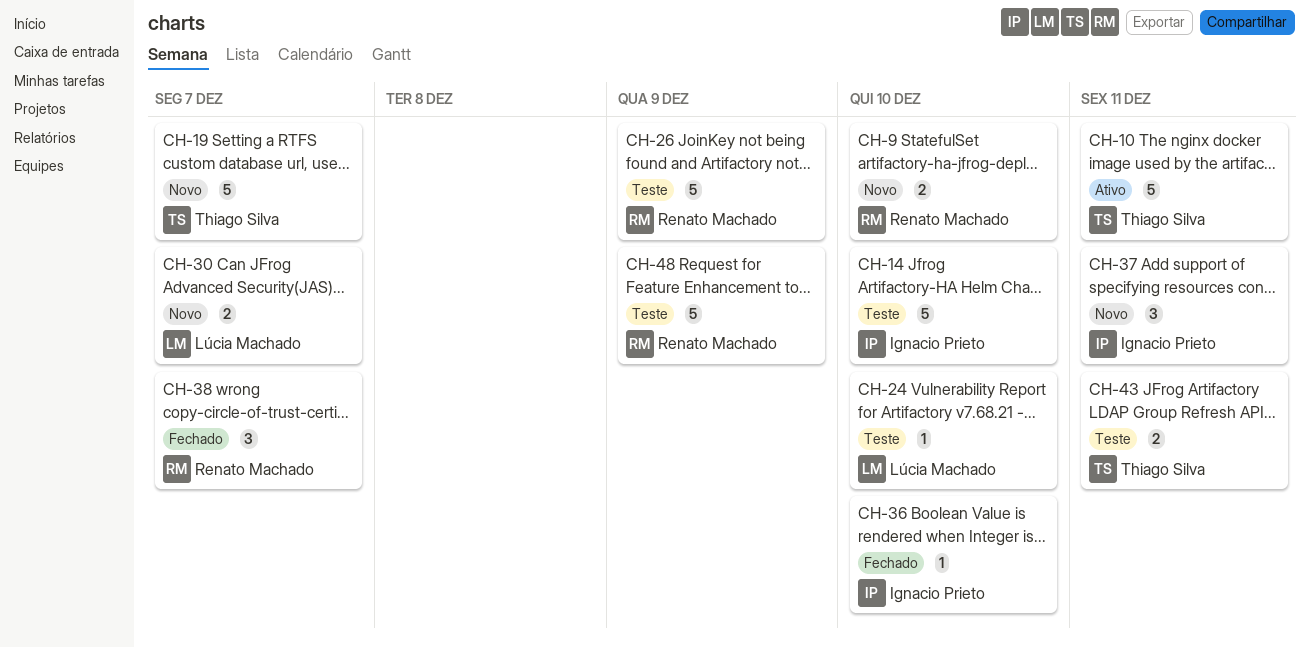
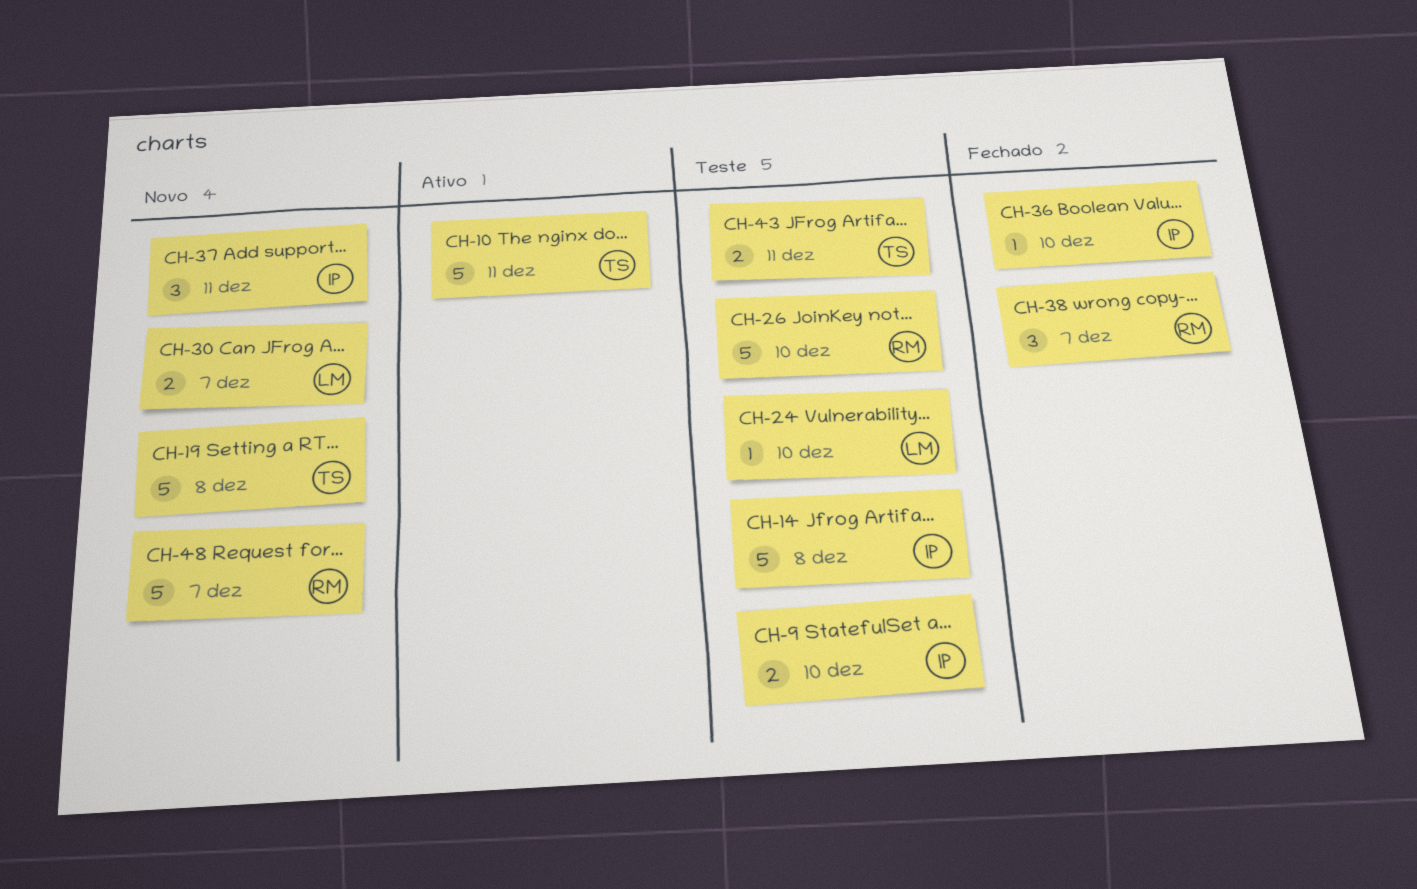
CH-9, status: Novo -> Teste
CH-9, owner: Renato Machado -> Ignacio Prieto
CH-14, due: Dec 10 -> Dec 8
CH-19, due: Dec 7 -> Dec 8
CH-26, due: Dec 9 -> Dec 10
CH-48, status: Teste -> Novo
CH-48, due: Dec 9 -> Dec 7

